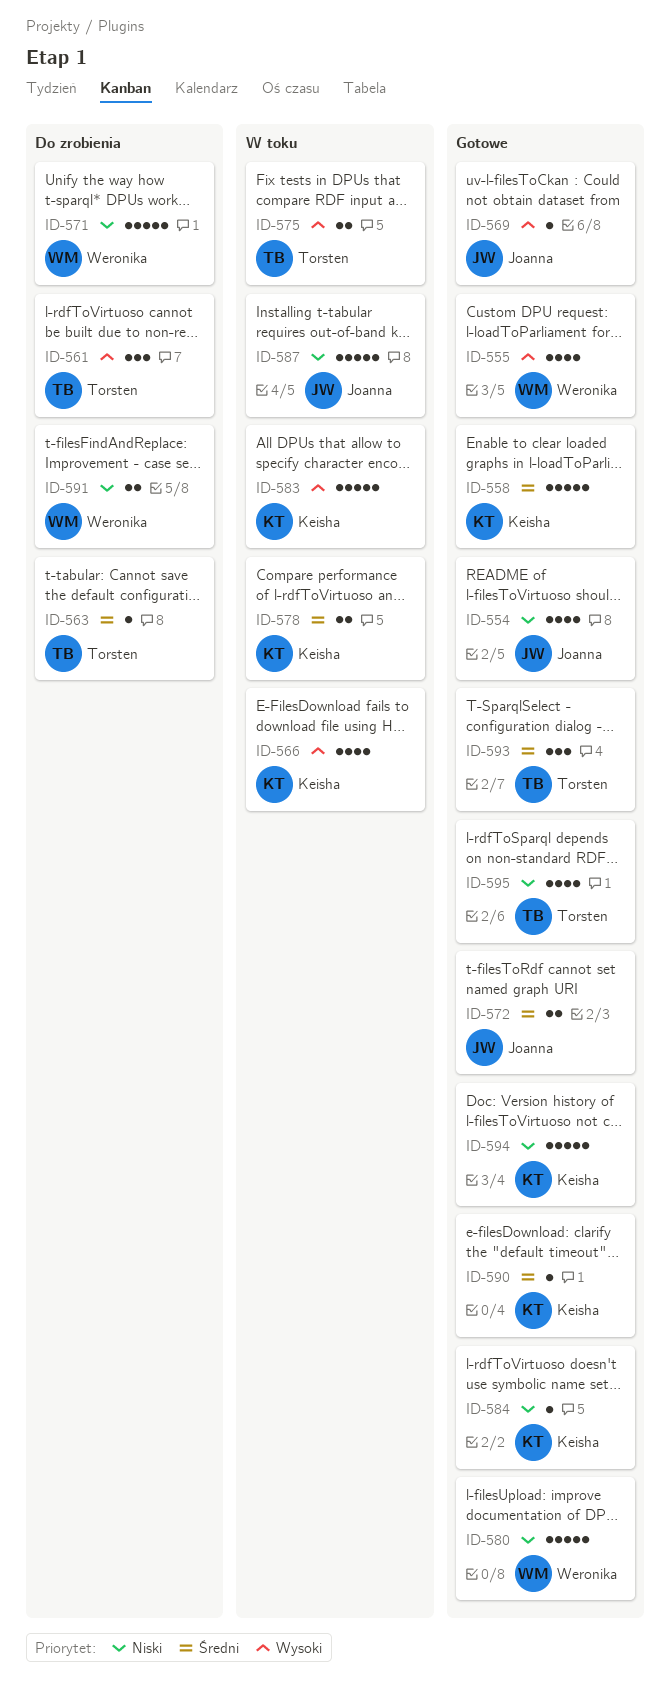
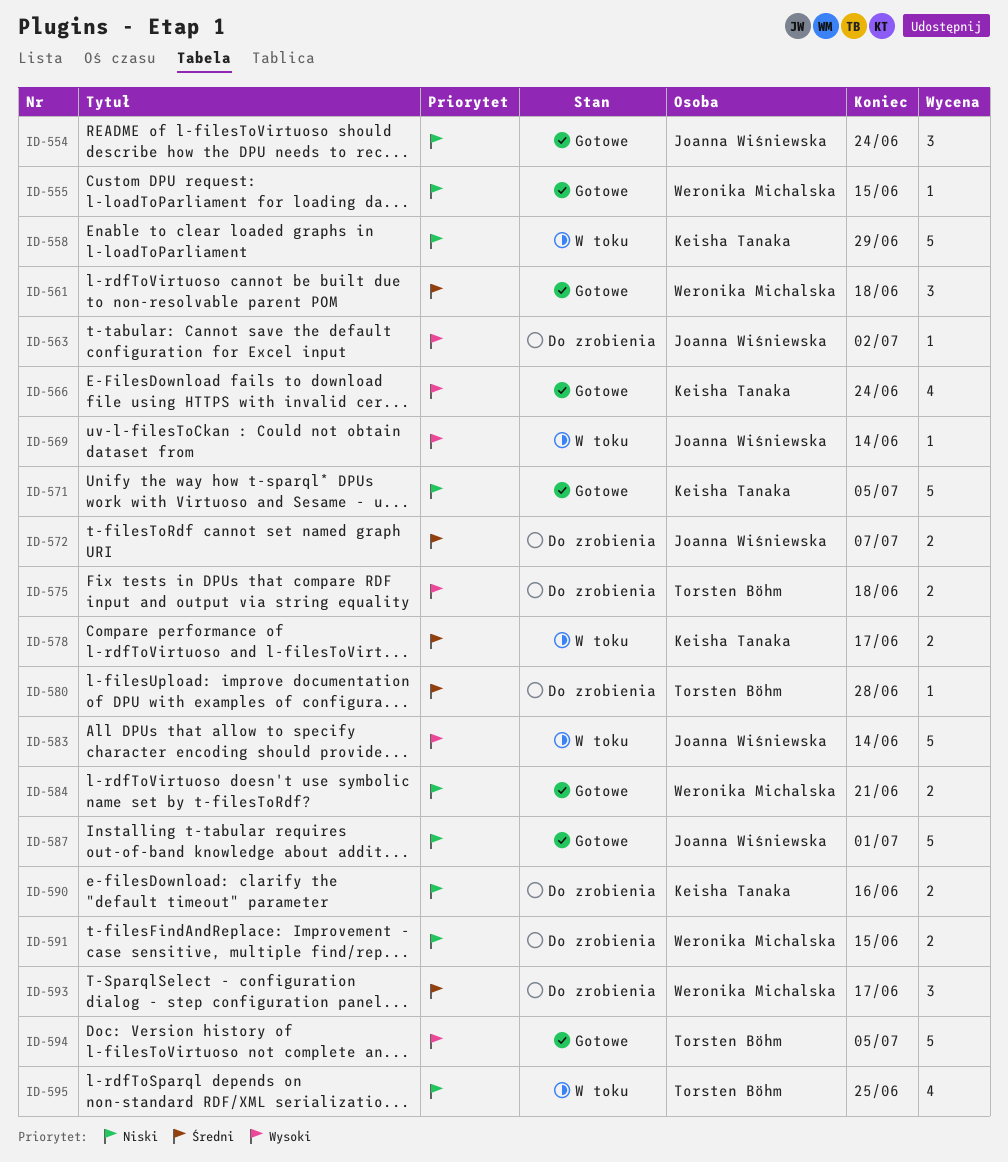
ID-554, estimate: 4 -> 3
ID-555, priority: Wysoki -> Niski
ID-555, estimate: 4 -> 1
ID-558, status: Gotowe -> W toku
ID-558, priority: Średni -> Niski
ID-561, status: Do zrobienia -> Gotowe
ID-561, owner: Torsten Böhm -> Weronika Michalska
ID-561, priority: Wysoki -> Średni
ID-563, owner: Torsten Böhm -> Joanna Wiśniewska
ID-563, priority: Średni -> Wysoki
ID-566, status: W toku -> Gotowe
ID-569, status: Gotowe -> W toku
ID-571, status: Do zrobienia -> Gotowe
ID-571, owner: Weronika Michalska -> Keisha Tanaka
ID-572, status: Gotowe -> Do zrobienia
ID-575, status: W toku -> Do zrobienia
ID-580, status: Gotowe -> Do zrobienia
ID-580, owner: Weronika Michalska -> Torsten Böhm
ID-580, priority: Niski -> Średni
ID-580, estimate: 5 -> 1
ID-583, owner: Keisha Tanaka -> Joanna Wiśniewska
ID-584, owner: Keisha Tanaka -> Weronika Michalska
ID-584, estimate: 1 -> 2
ID-587, status: W toku -> Gotowe
ID-590, status: Gotowe -> Do zrobienia
ID-590, priority: Średni -> Niski
ID-590, estimate: 1 -> 2
ID-593, status: Gotowe -> Do zrobienia
ID-593, owner: Torsten Böhm -> Weronika Michalska
ID-594, owner: Keisha Tanaka -> Torsten Böhm
ID-594, priority: Niski -> Wysoki
ID-595, status: Gotowe -> W toku

